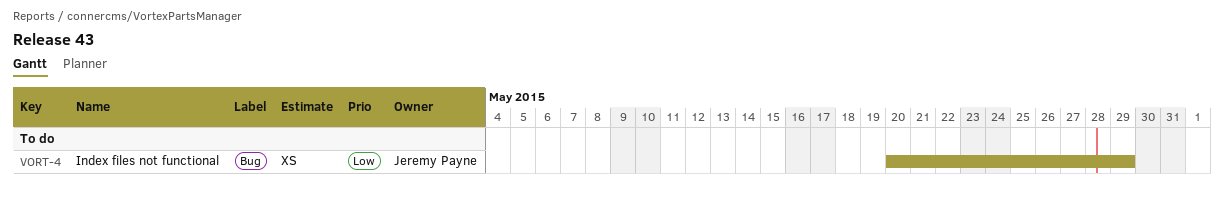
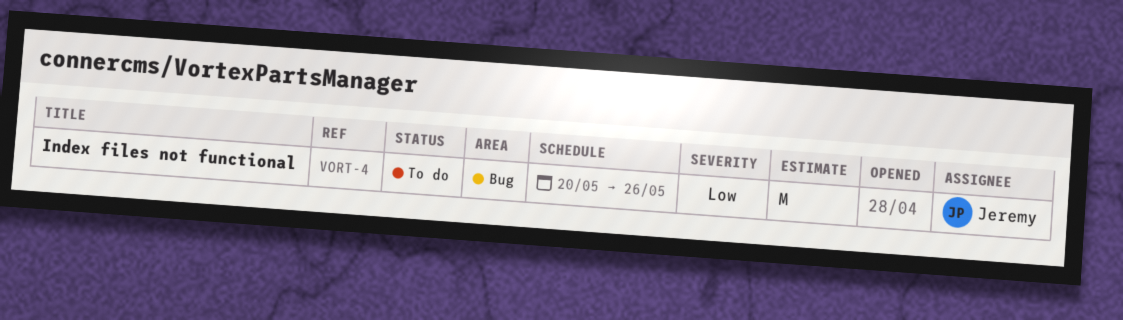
VORT-4, estimate: XS -> M
VORT-4, due: May 29 -> May 26

